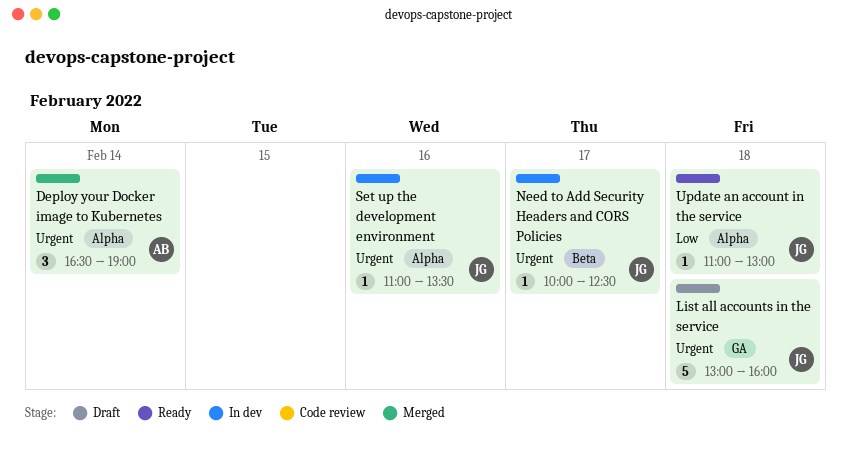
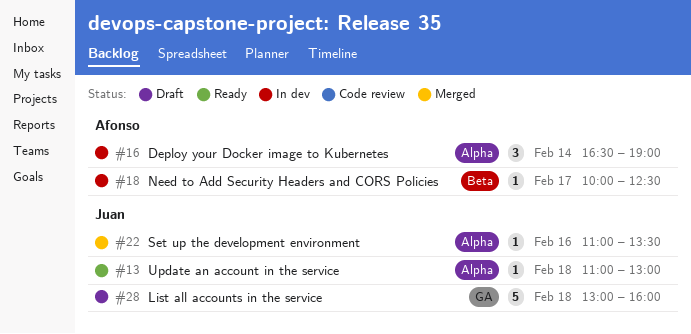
Deploy your Docker image to Kubernetes, status: Merged -> In dev
Need to Add Security Headers and CORS Policies, owner: Juan -> Afonso
Set up the development environment, status: In dev -> Merged

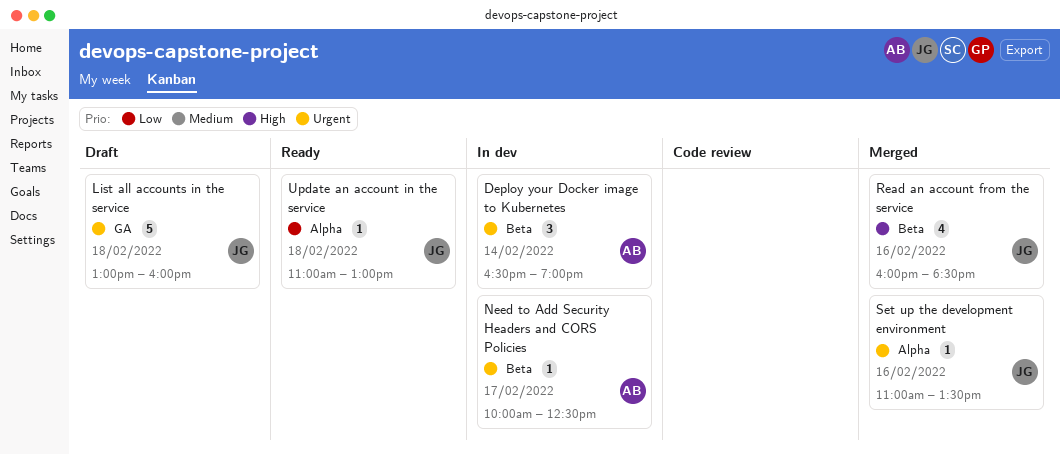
Deploy your Docker image to Kubernetes, label: Alpha -> Beta
Read an account from the service: none -> present

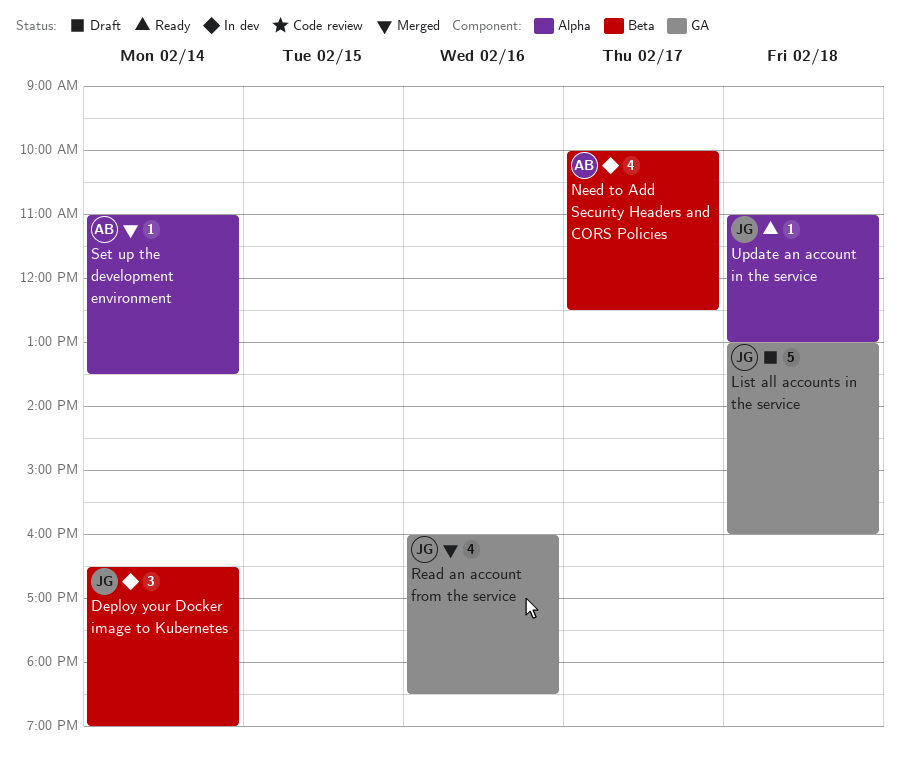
Deploy your Docker image to Kubernetes, owner: AB -> JG
Need to Add Security Headers and CORS Policies, estimate: 1 -> 4
Read an account from the service, label: Beta -> GA
Set up the development environment, owner: JG -> AB
Set up the development environment, day: Feb 16 -> Feb 14

